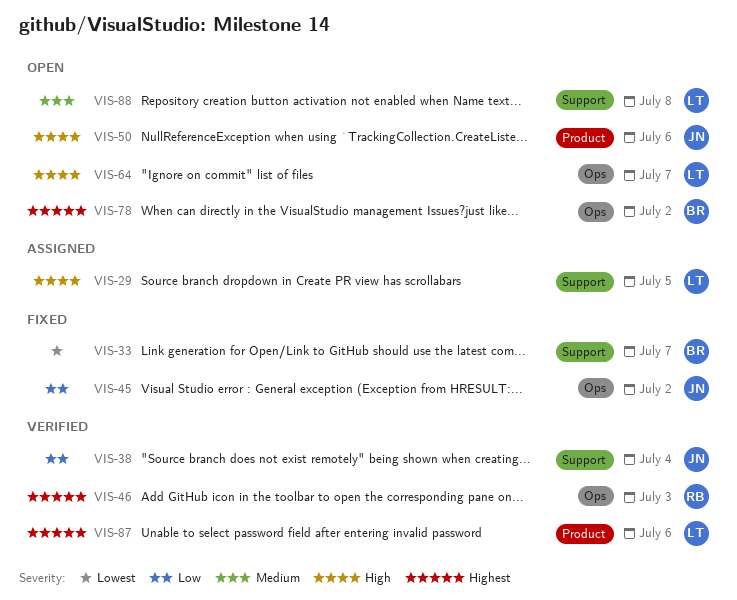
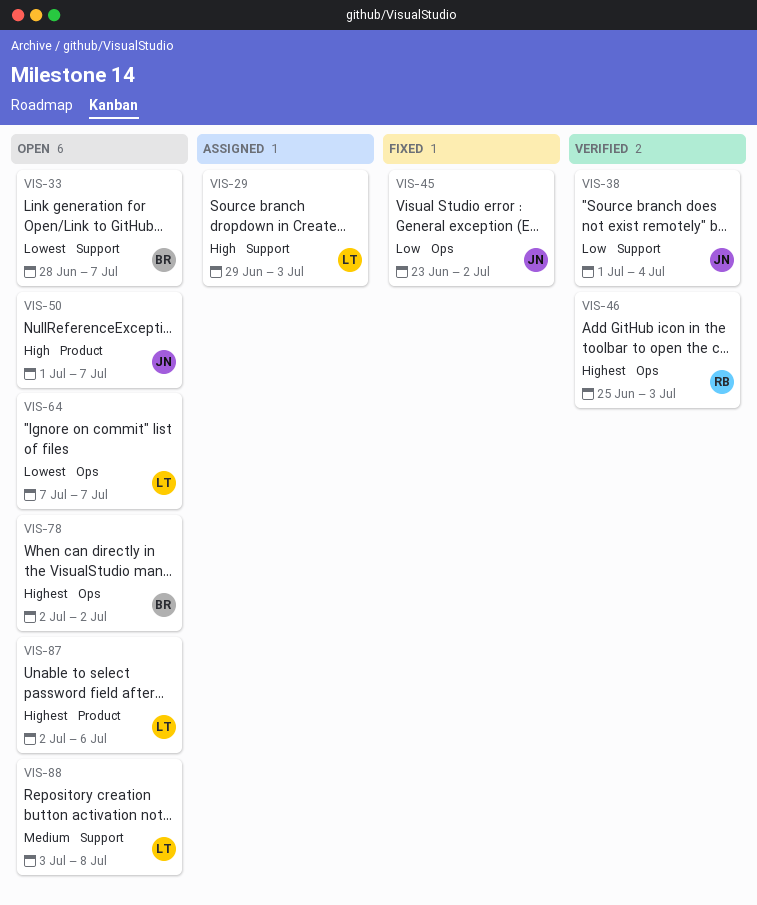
VIS-29, due: Jul 5 -> Jul 3
VIS-33, status: Fixed -> Open
VIS-50, due: Jul 6 -> Jul 7
VIS-64, priority: High -> Lowest
VIS-87, status: Verified -> Open

